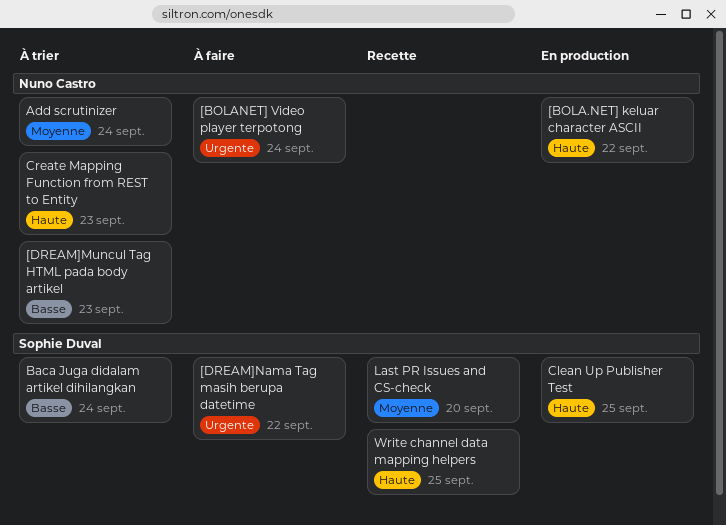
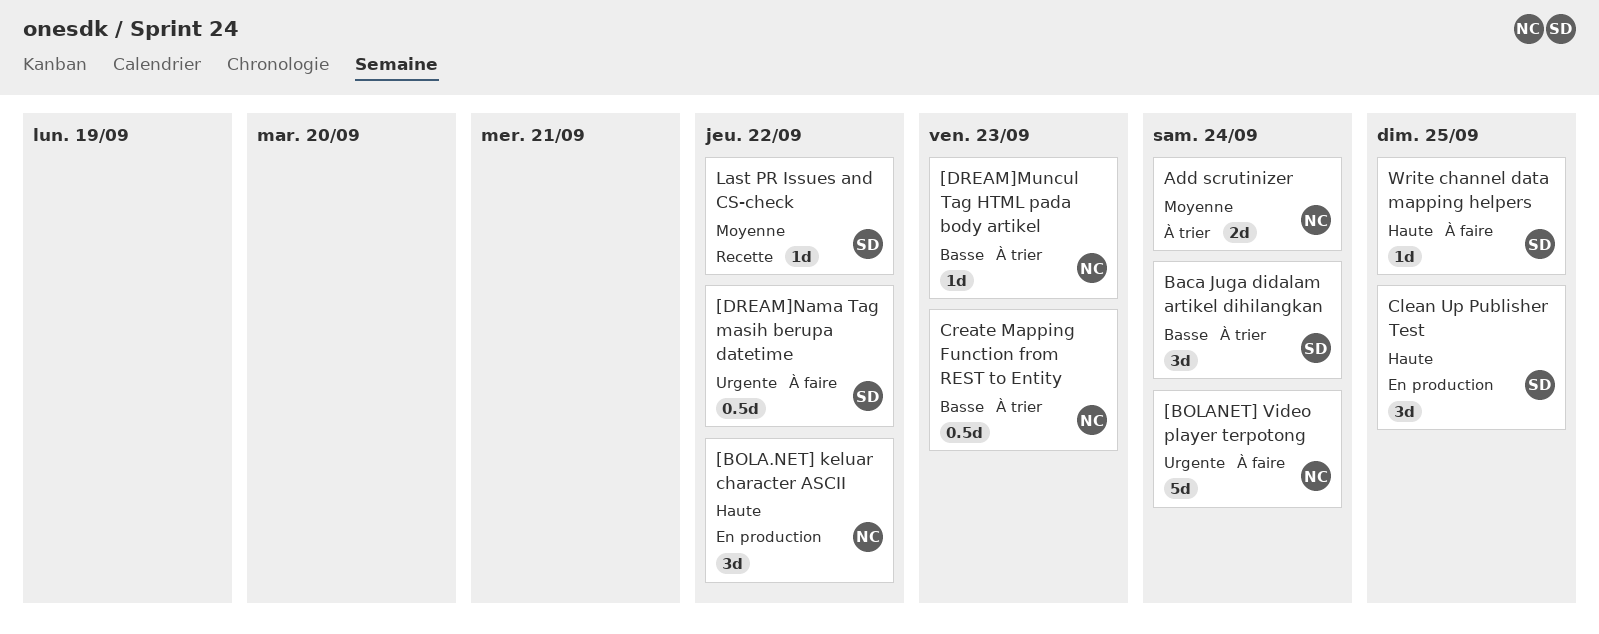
Create Mapping Function from REST to Entity, priority: Haute -> Basse
Last PR Issues and CS-check, due: Sep 20 -> Sep 22
Write channel data mapping helpers, status: Recette -> À faire

